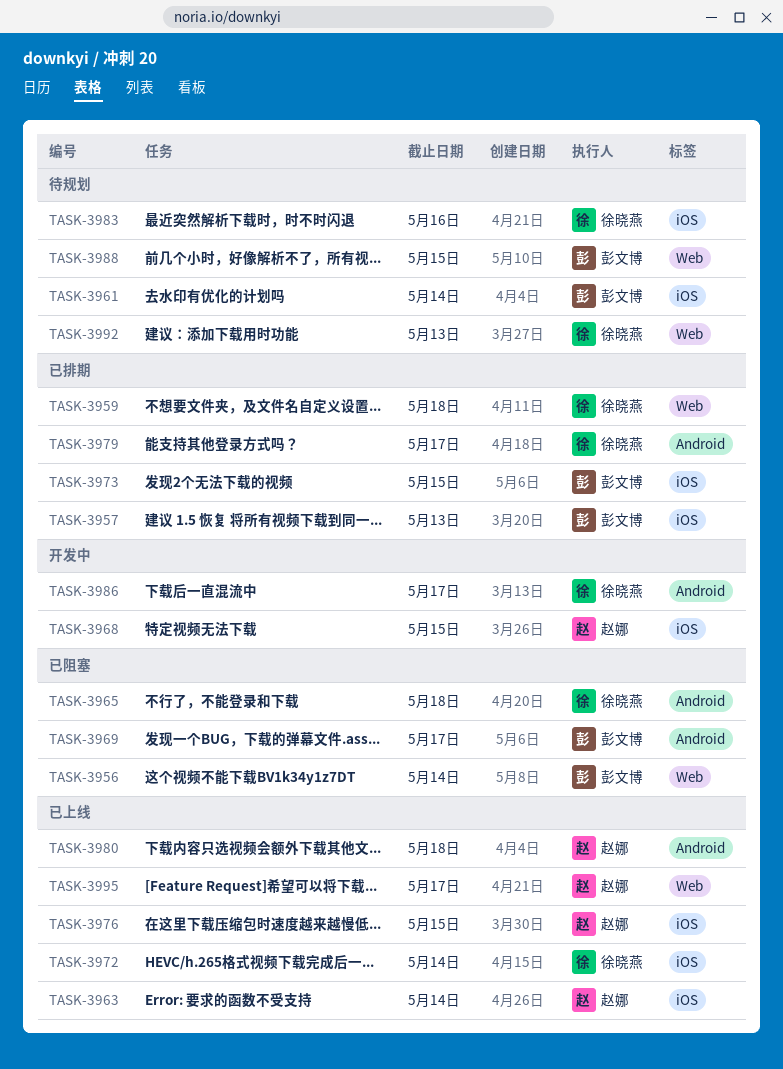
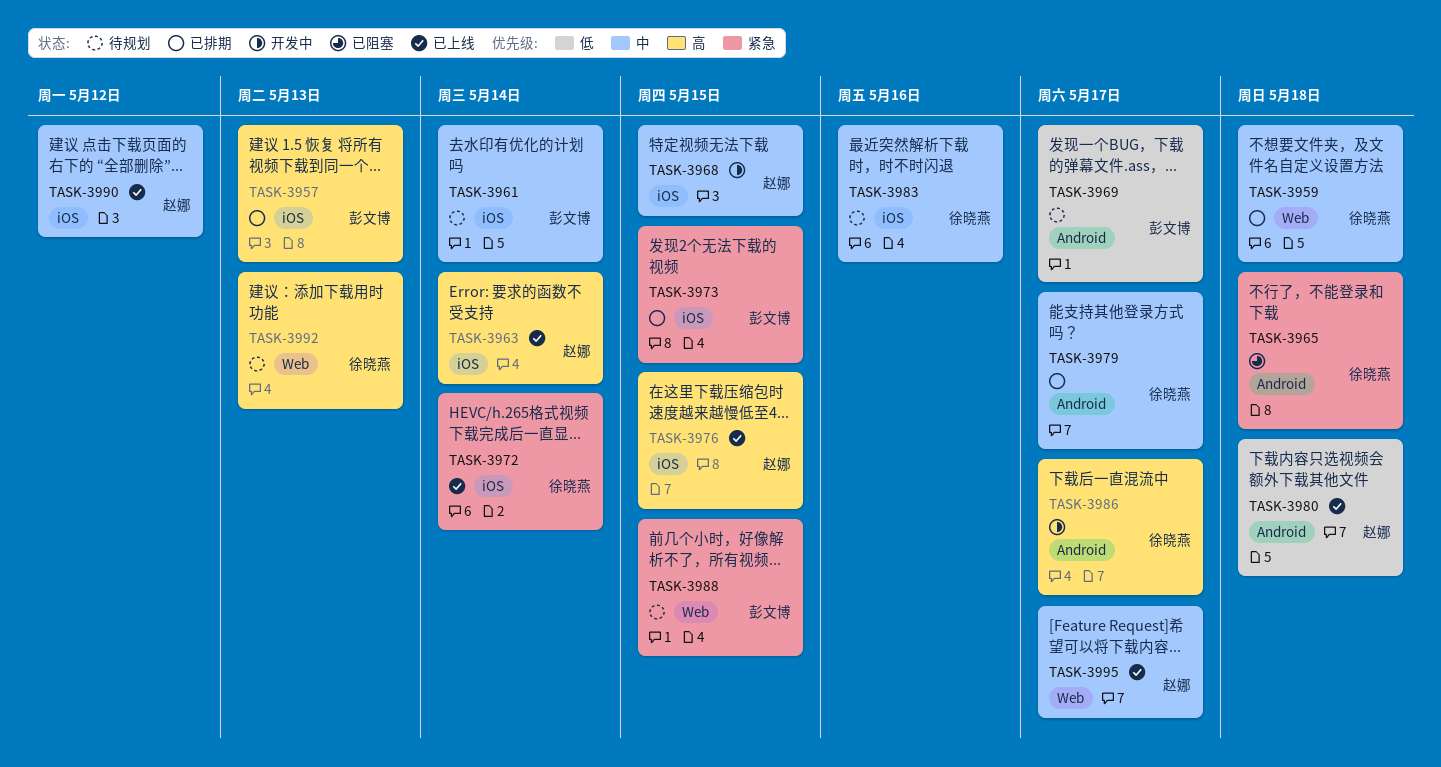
TASK-3956: present -> none
TASK-3969, status: 已阻塞 -> 待规划
TASK-3990: none -> present

